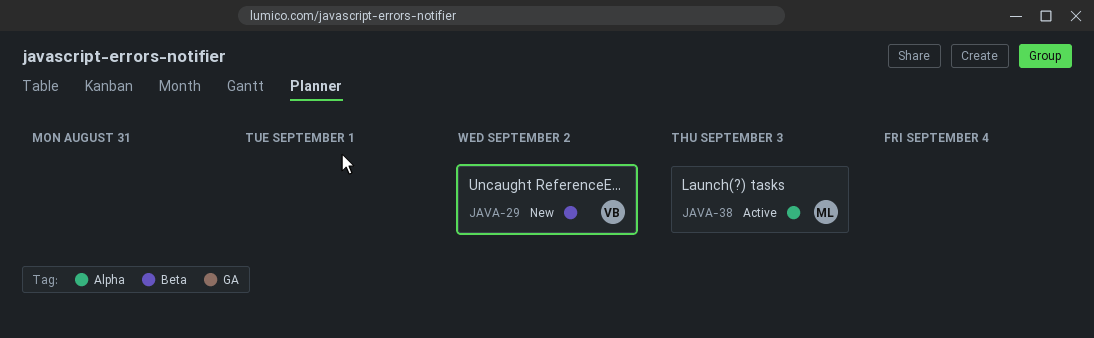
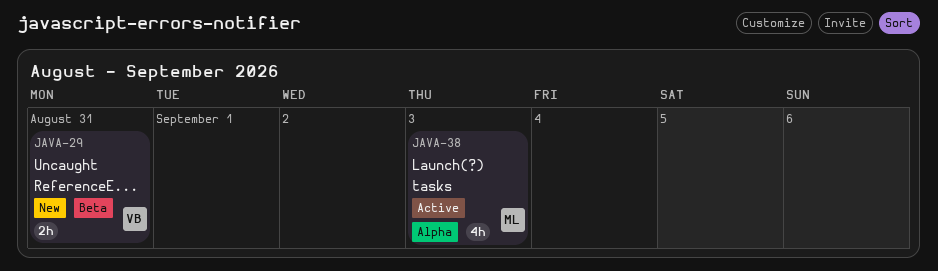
JAVA-29, due: Sep 2 -> Aug 31

